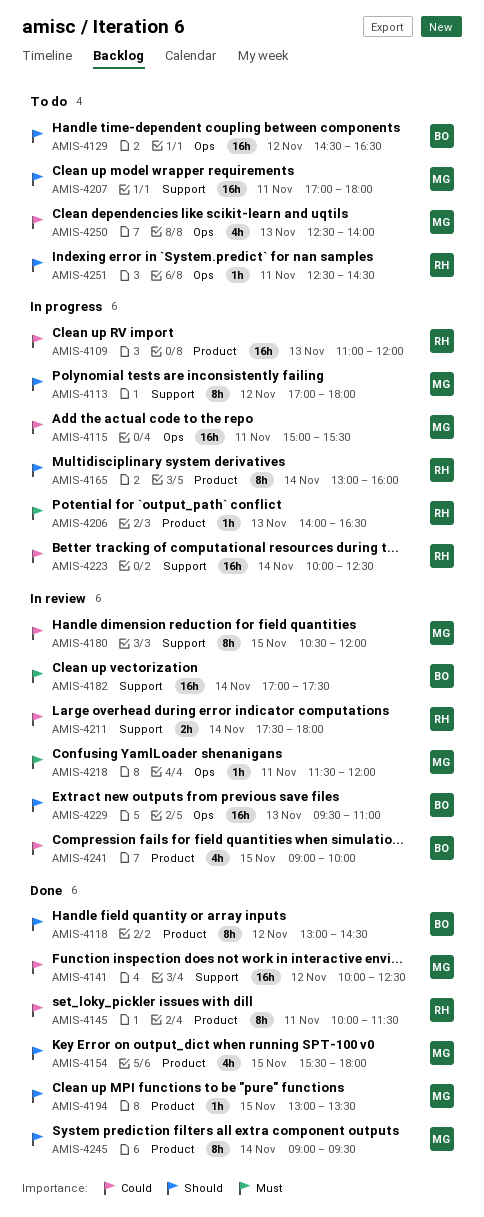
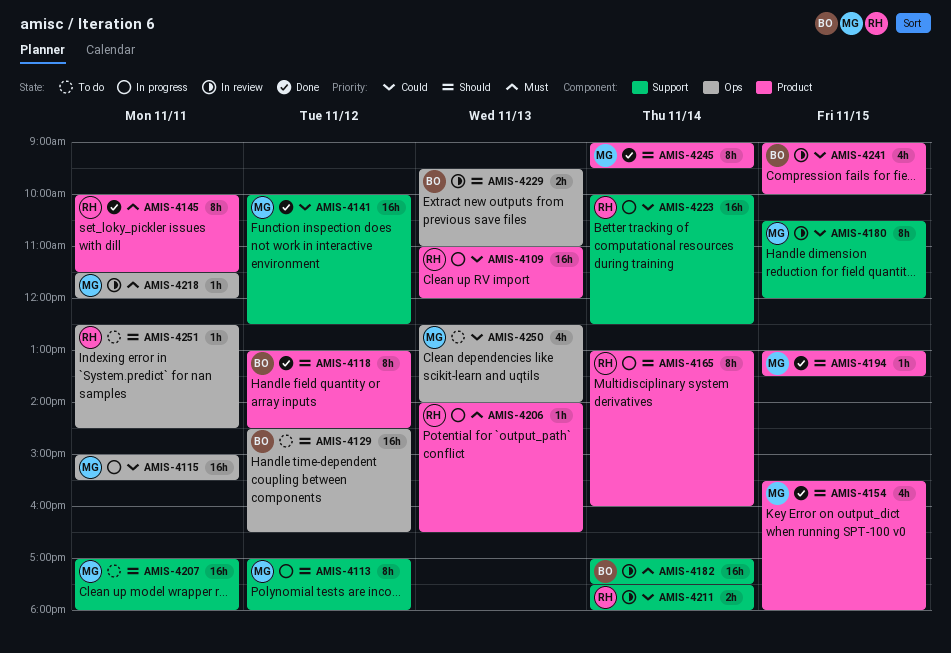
AMIS-4145, priority: Could -> Must
AMIS-4229, estimate: 16h -> 2h

